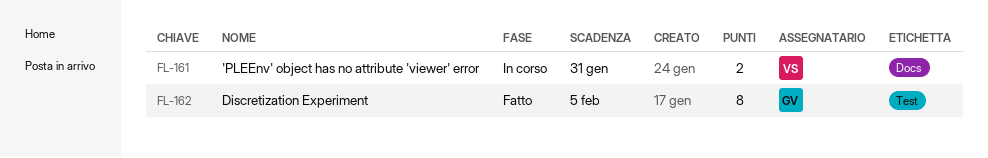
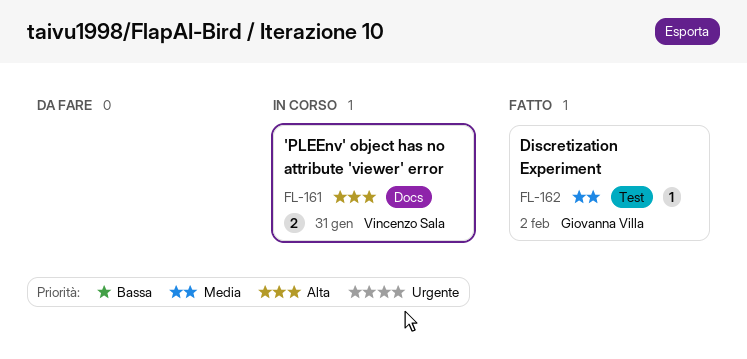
FL-162, estimate: 8 -> 1
FL-162, due: Feb 5 -> Feb 2

